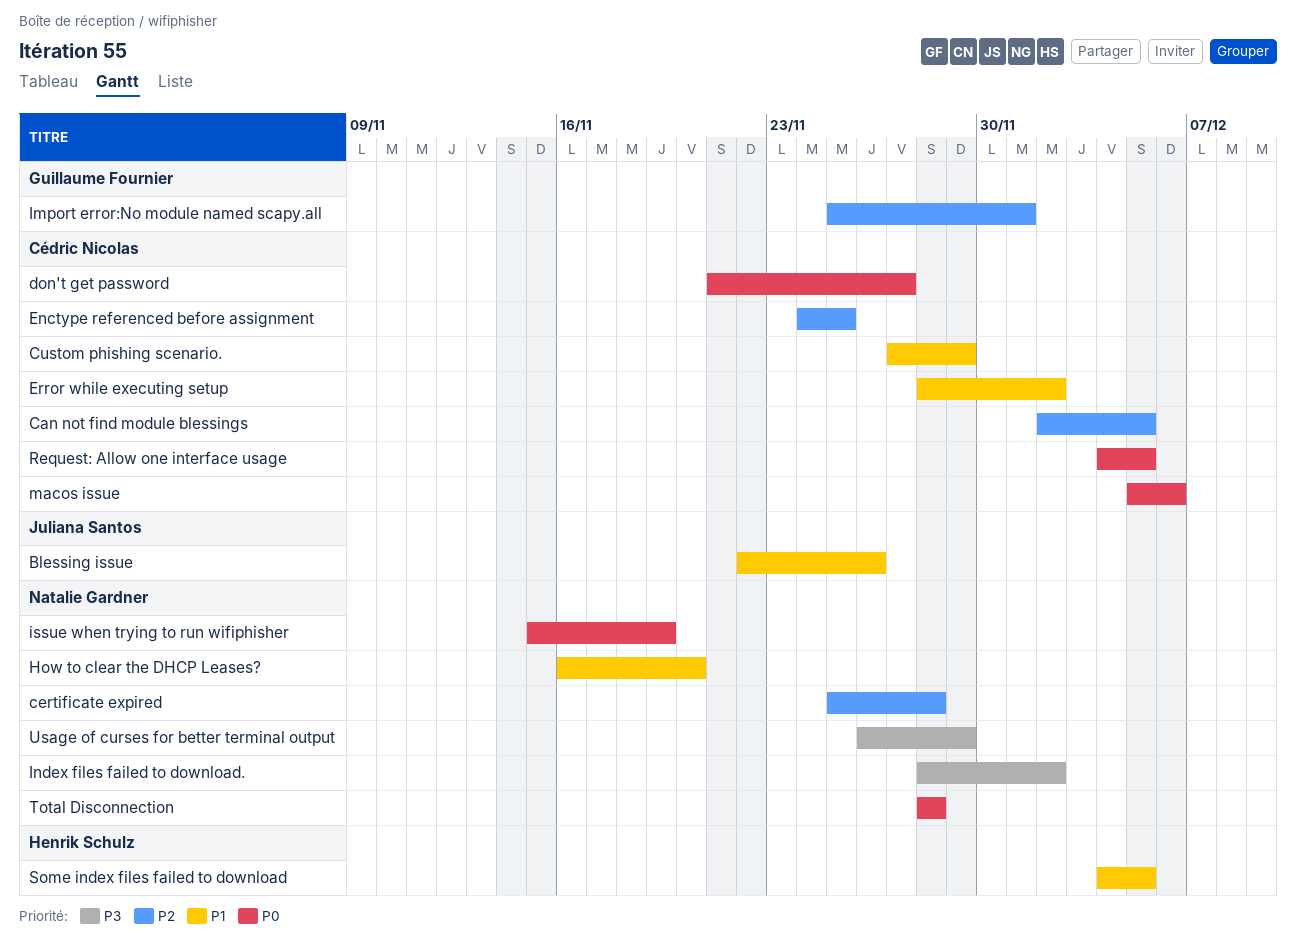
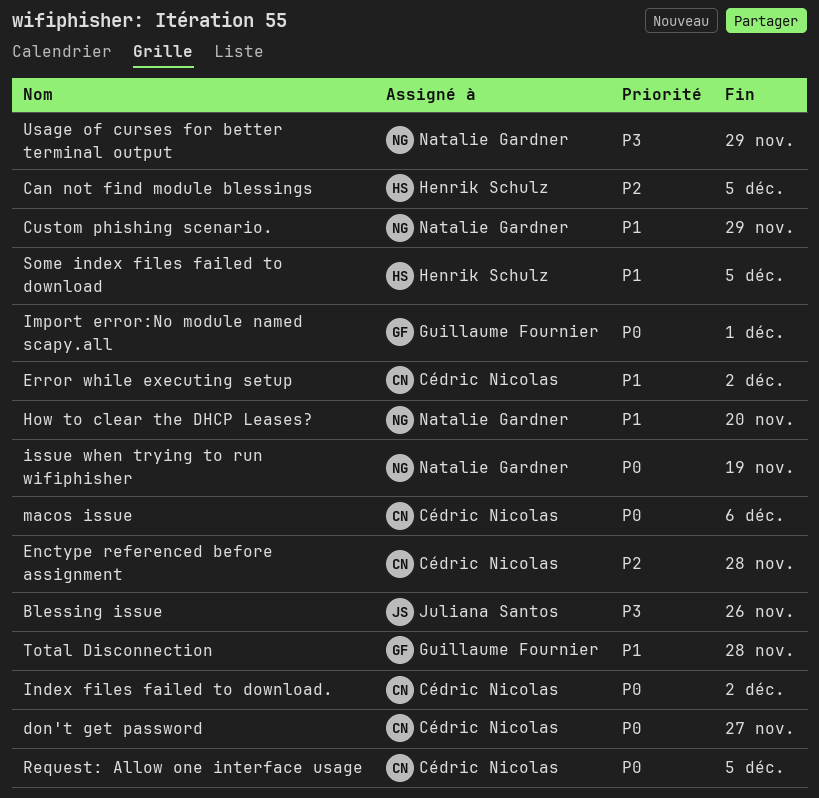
Blessing issue, priority: P1 -> P3
Can not find module blessings, owner: Cédric Nicolas -> Henrik Schulz
certificate expired: present -> none
Custom phishing scenario., owner: Cédric Nicolas -> Natalie Gardner
Enctype referenced before assignment, due: Nov 25 -> Nov 28
Import error:No module named scapy.all, priority: P2 -> P0
Index files failed to download., owner: Natalie Gardner -> Cédric Nicolas
Index files failed to download., priority: P3 -> P0
Total Disconnection, owner: Natalie Gardner -> Guillaume Fournier
Total Disconnection, priority: P0 -> P1

